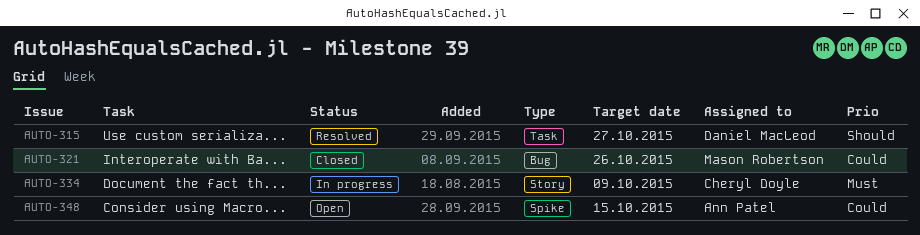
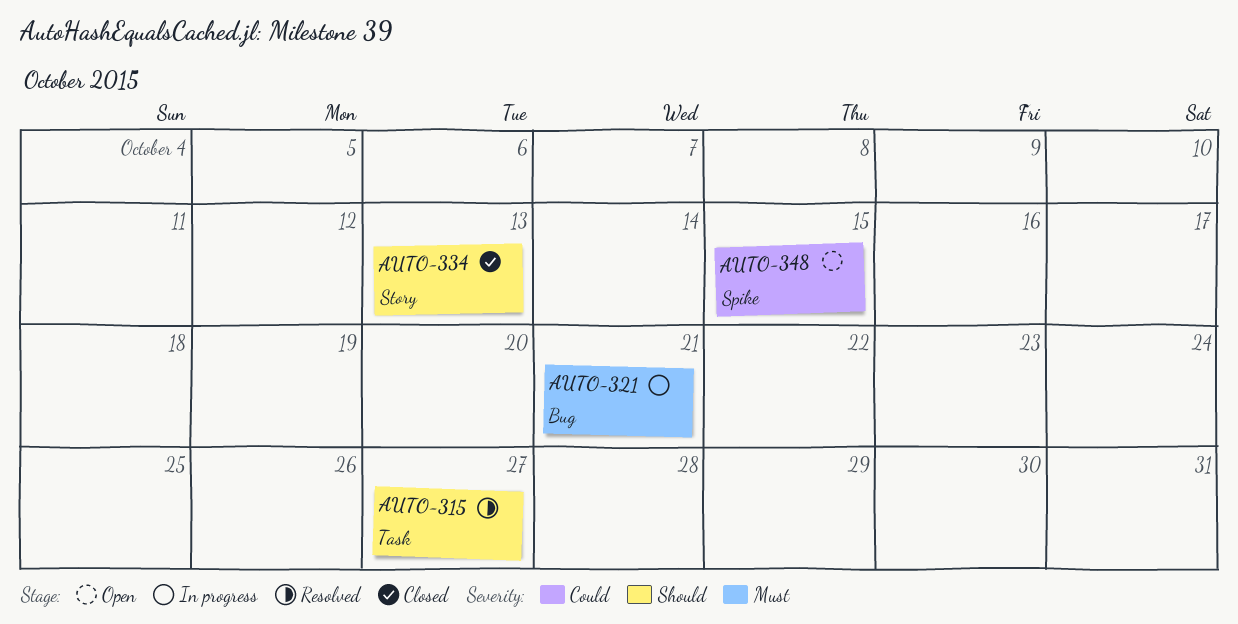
AUTO-321, status: Closed -> In progress
AUTO-321, priority: Could -> Must
AUTO-321, due: Oct 26 -> Oct 21
AUTO-334, status: In progress -> Closed
AUTO-334, priority: Must -> Should
AUTO-334, due: Oct 9 -> Oct 13

